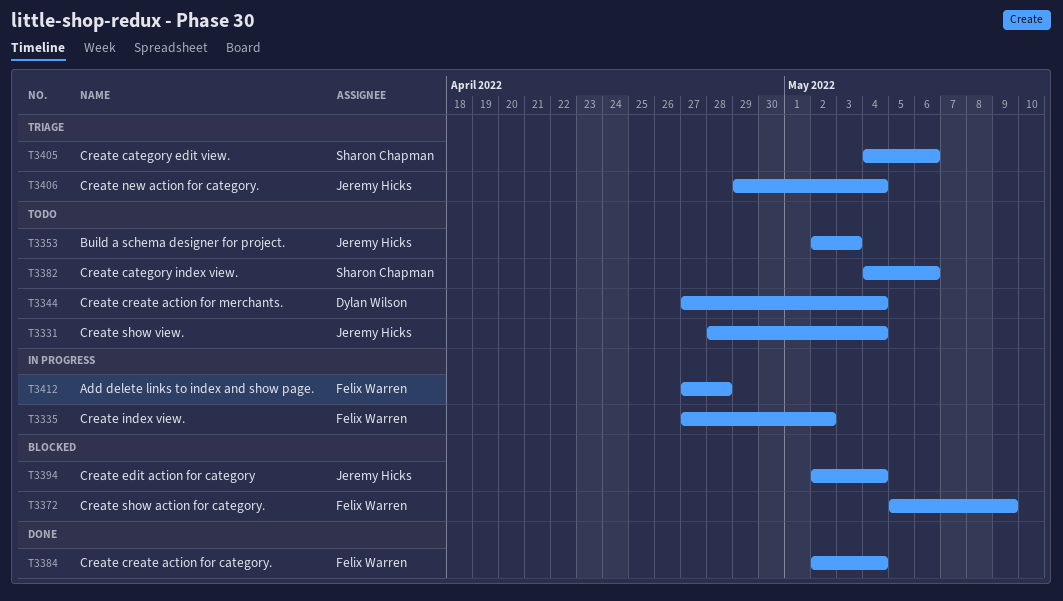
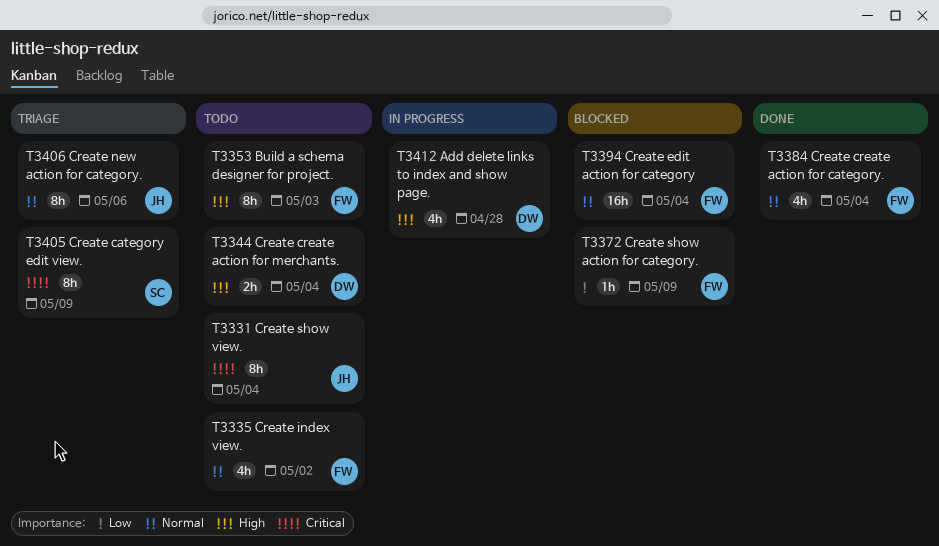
T3335, status: In progress -> Todo
T3353, owner: Jeremy Hicks -> Felix Warren
T3382: present -> none
T3394, owner: Jeremy Hicks -> Felix Warren
T3405, due: May 6 -> May 9
T3406, due: May 4 -> May 6
T3412, owner: Felix Warren -> Dylan Wilson

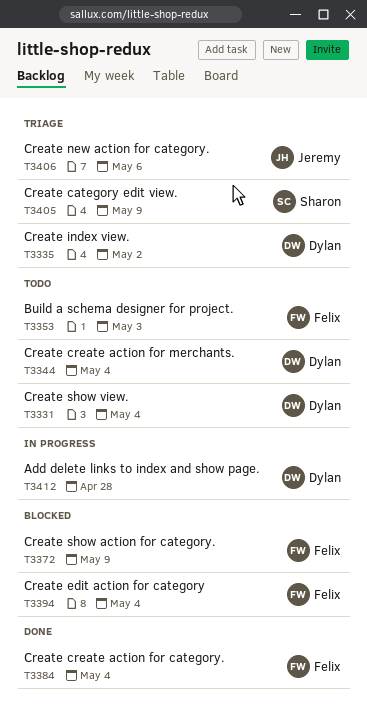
T3331, owner: Jeremy -> Dylan
T3335, status: Todo -> Triage
T3335, owner: Felix -> Dylan

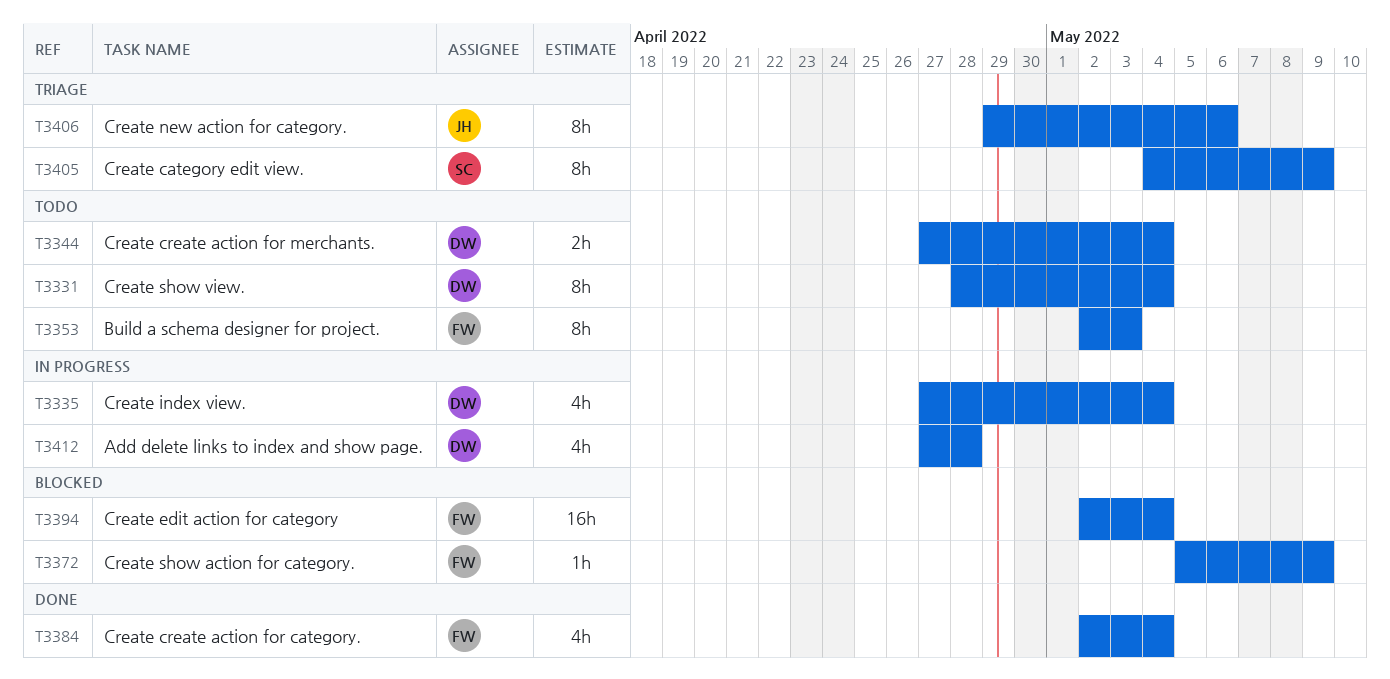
T3335, status: Triage -> In progress
T3335, due: May 2 -> May 4

